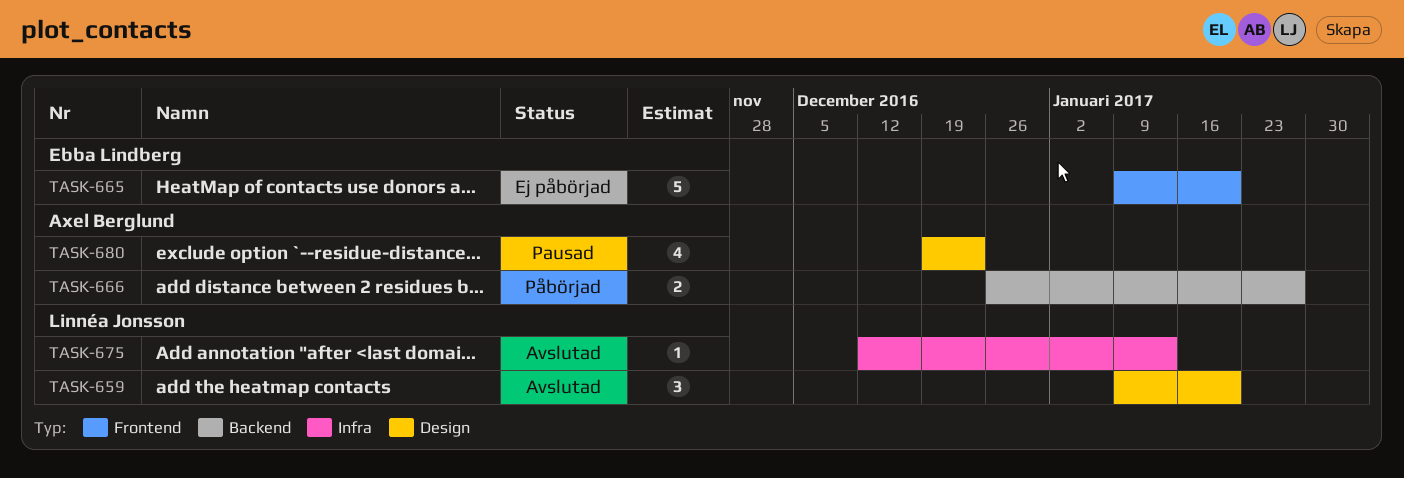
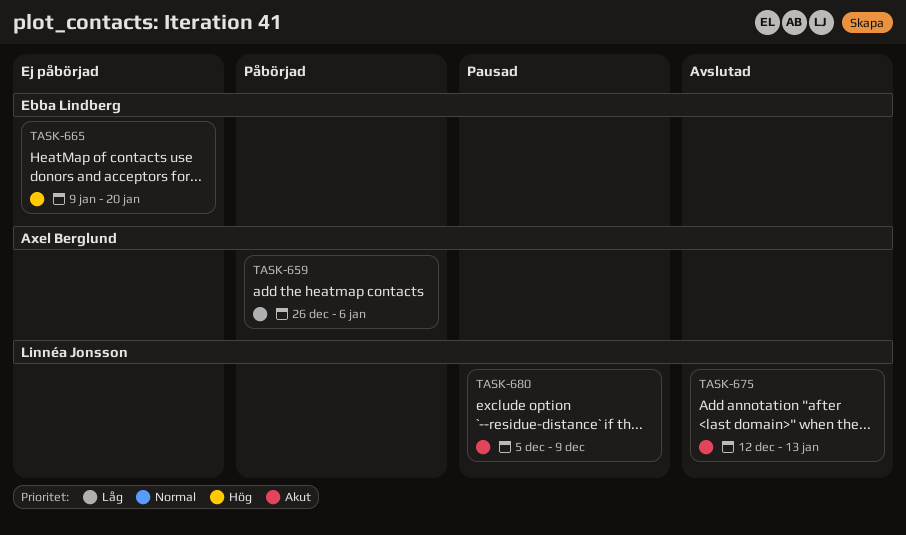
TASK-659, status: Avslutad -> Påbörjad
TASK-659, owner: Linnéa Jonsson -> Axel Berglund
TASK-659, start: Jan 9 -> Dec 26
TASK-659, due: Jan 20 -> Jan 6
TASK-666: present -> none
TASK-680, owner: Axel Berglund -> Linnéa Jonsson
TASK-680, start: Dec 19 -> Dec 5
TASK-680, due: Dec 23 -> Dec 9

